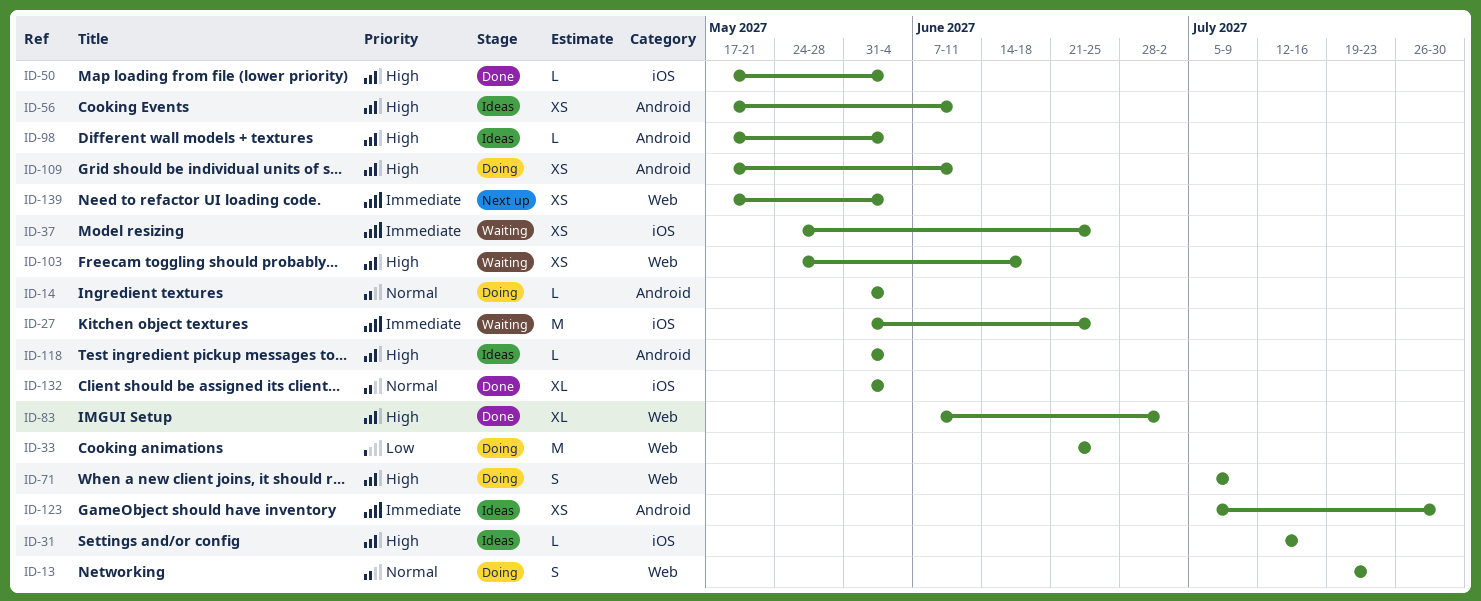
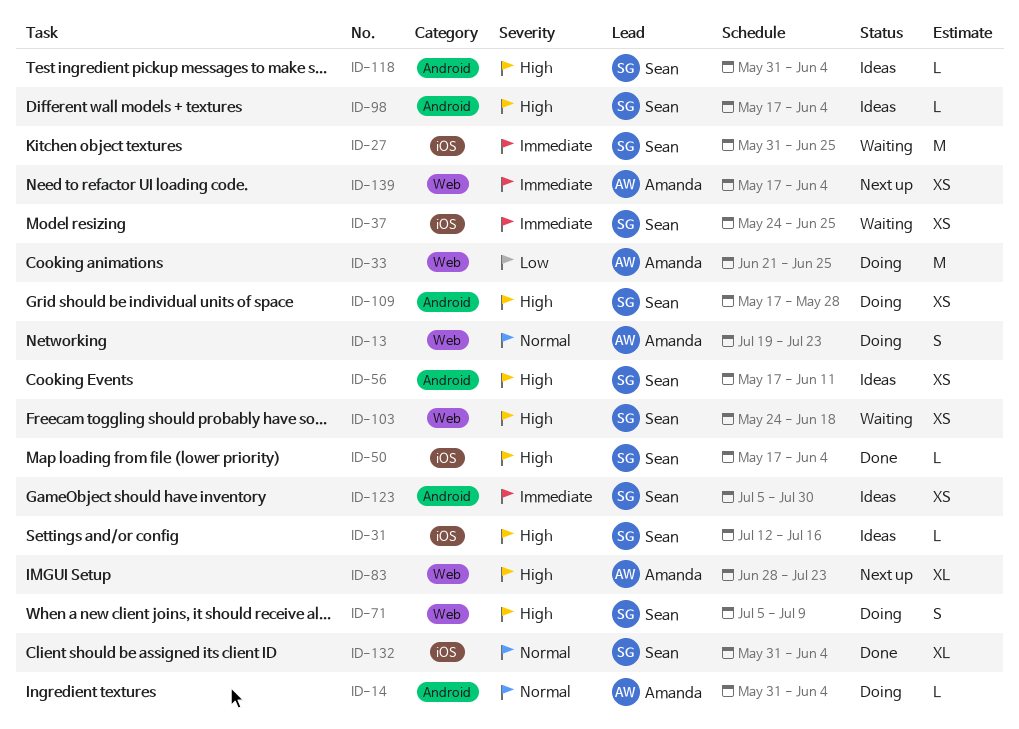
ID-83, status: Done -> Next up
ID-83, start: Jun 7 -> Jun 28
ID-83, due: Jul 2 -> Jul 23
ID-109, due: Jun 11 -> May 28

